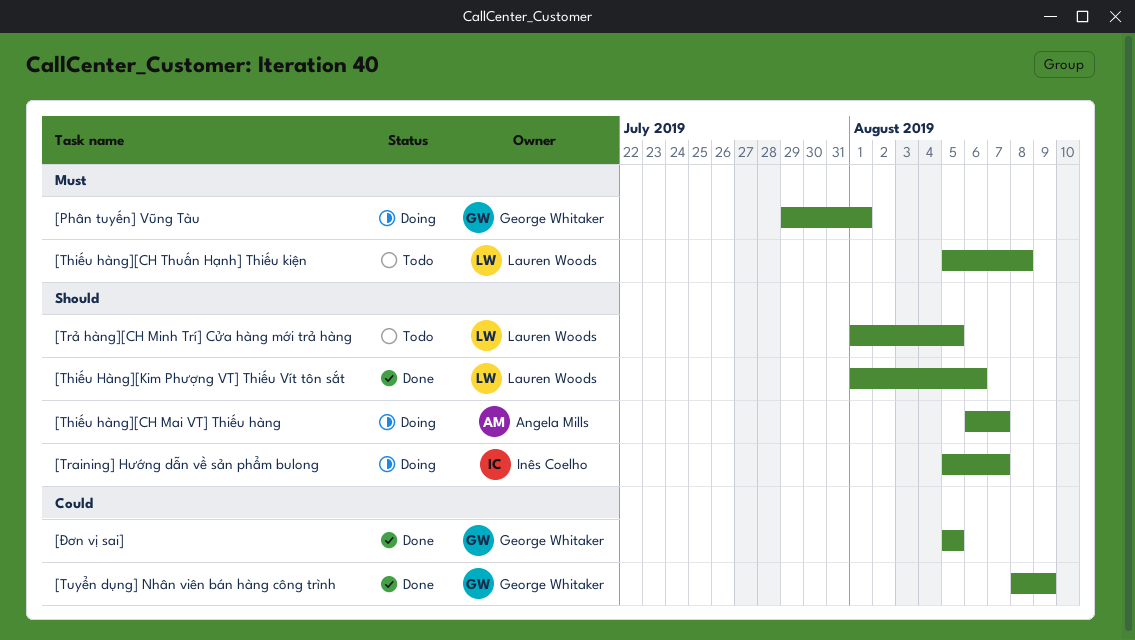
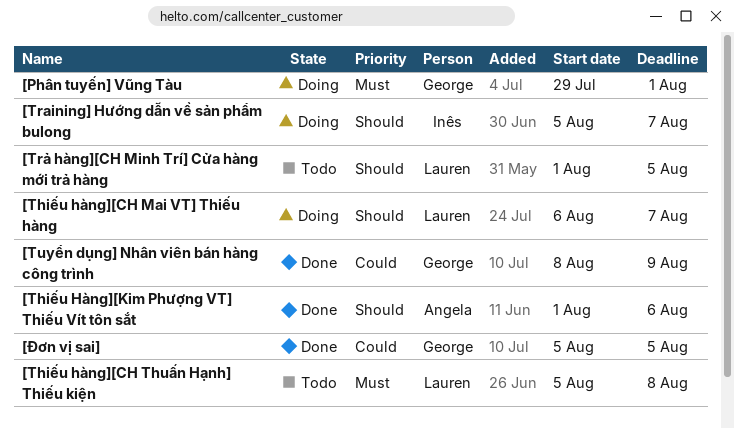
[Thiếu hàng][CH Mai VT] Thiếu hàng, owner: Angela Mills -> Lauren Woods
[Thiếu Hàng][Kim Phượng VT] Thiếu Vít tôn sắt, owner: Lauren Woods -> Angela Mills

